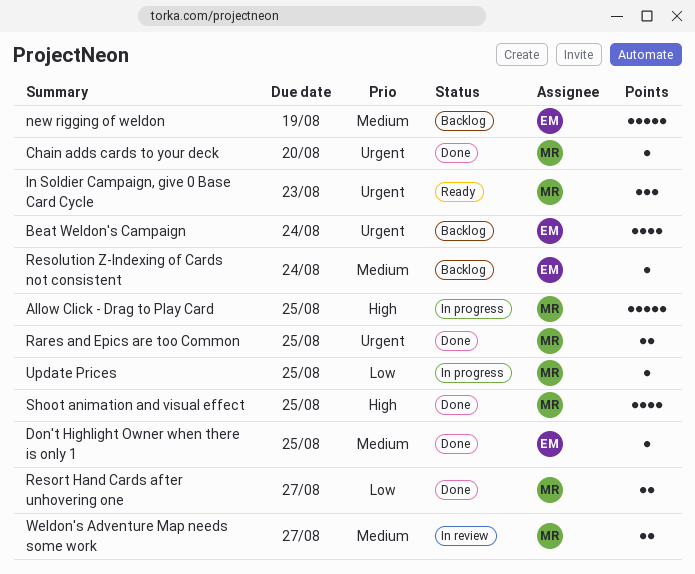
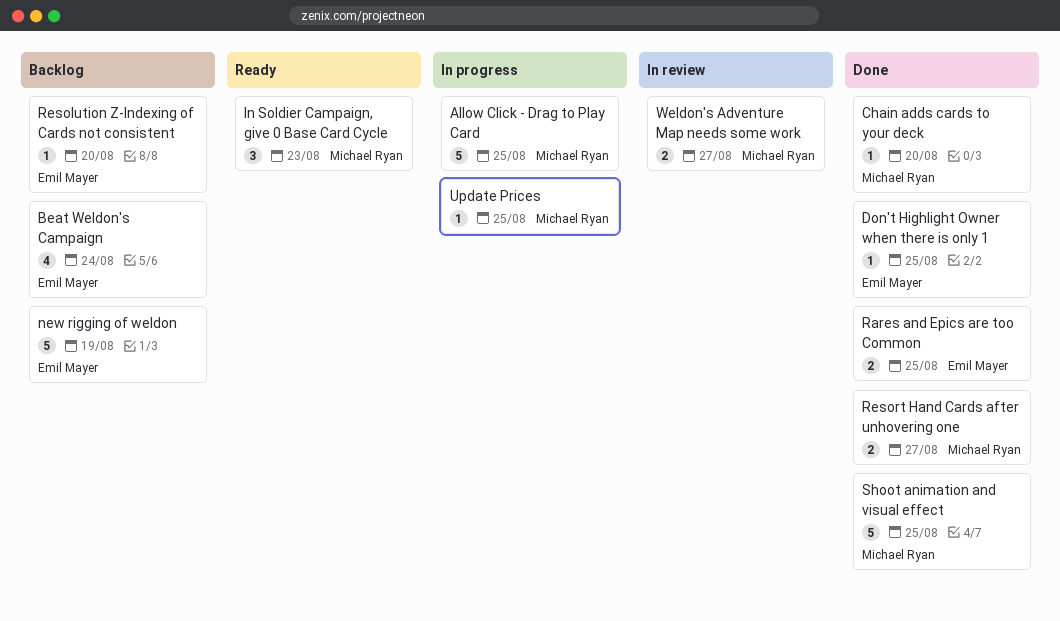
Rares and Epics are too Common, owner: Michael Ryan -> Emil Mayer
Resolution Z-Indexing of Cards not consistent, due: Aug 24 -> Aug 20
Shoot animation and visual effect, estimate: 4 -> 5

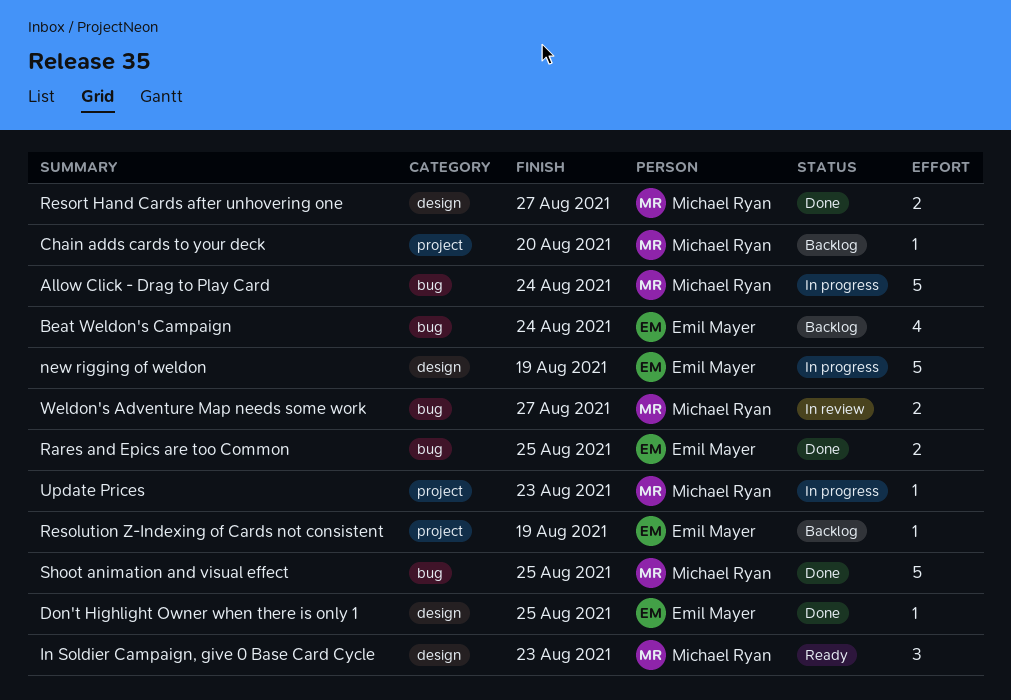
Allow Click - Drag to Play Card, due: Aug 25 -> Aug 24
Chain adds cards to your deck, status: Done -> Backlog
new rigging of weldon, status: Backlog -> In progress
Resolution Z-Indexing of Cards not consistent, due: Aug 20 -> Aug 19
Update Prices, due: Aug 25 -> Aug 23

